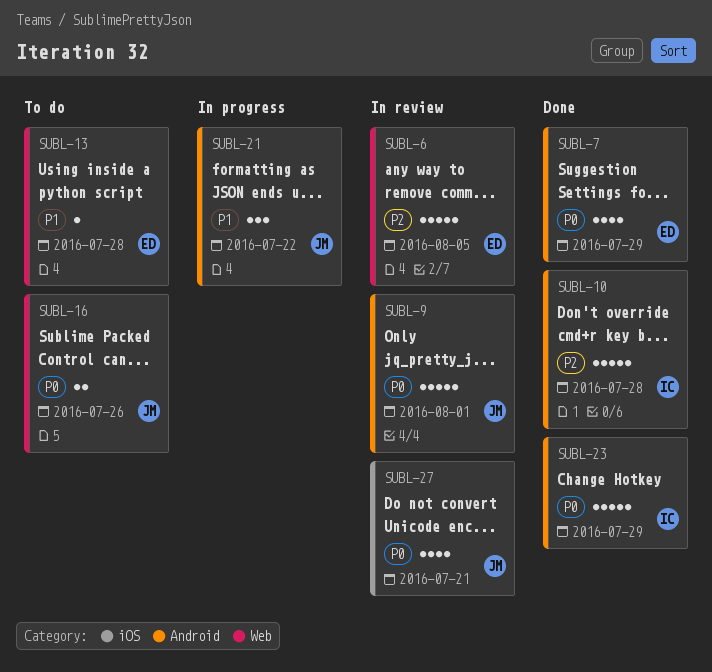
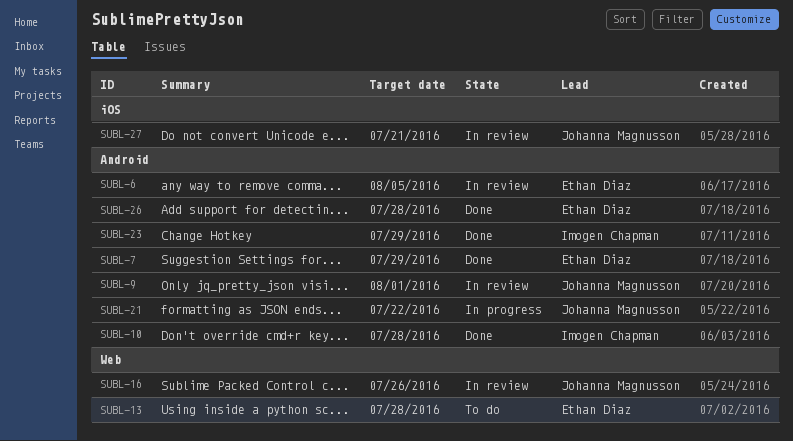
SUBL-6, label: Web -> Android
SUBL-16, status: To do -> In review
SUBL-26: none -> present

